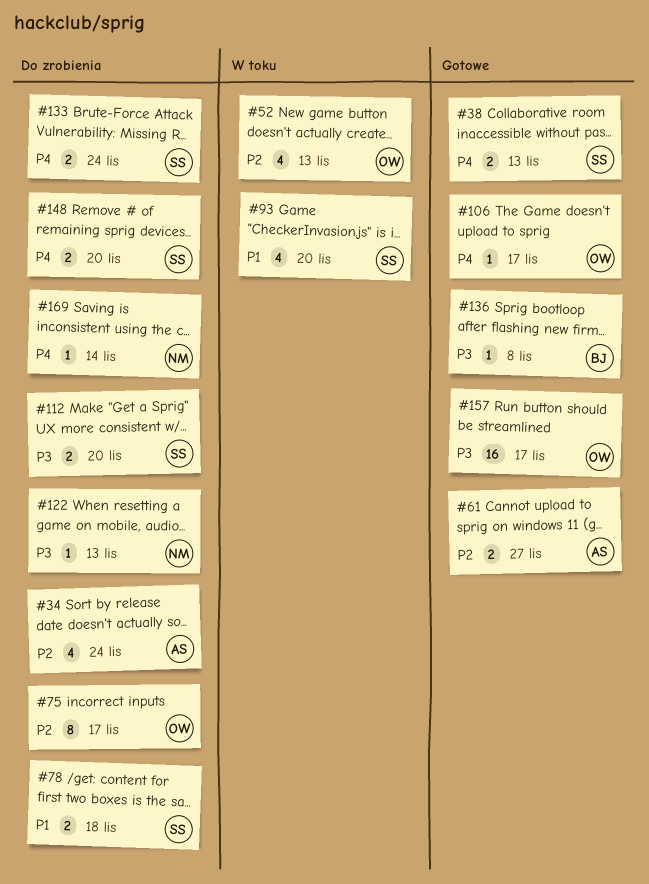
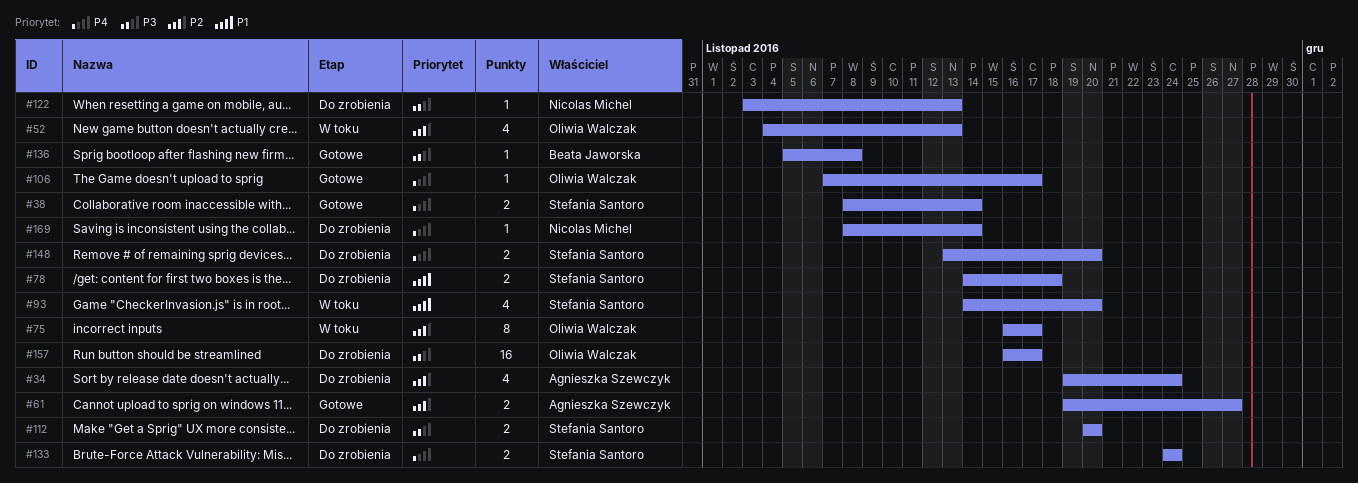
#38, due: Nov 13 -> Nov 14
#75, status: Do zrobienia -> W toku
#157, status: Gotowe -> Do zrobienia

